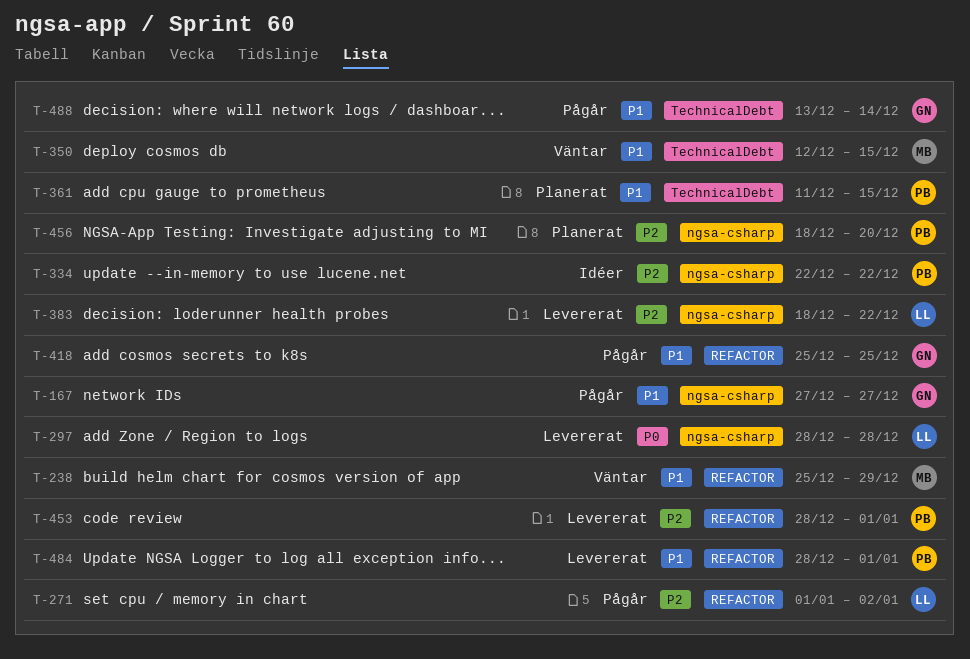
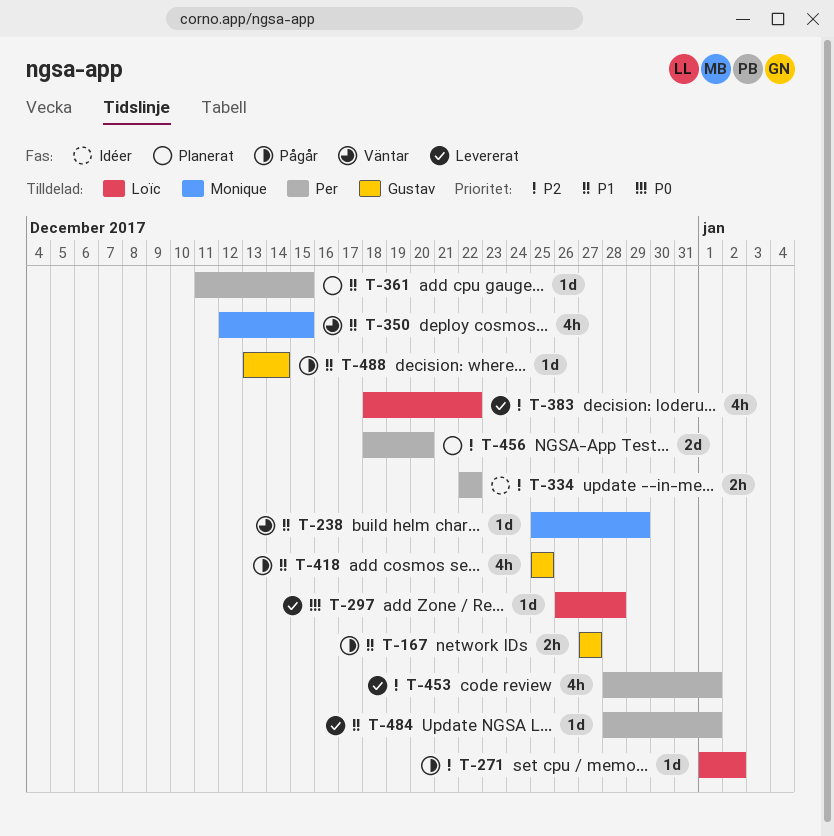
T-297, start: Dec 28 -> Dec 26

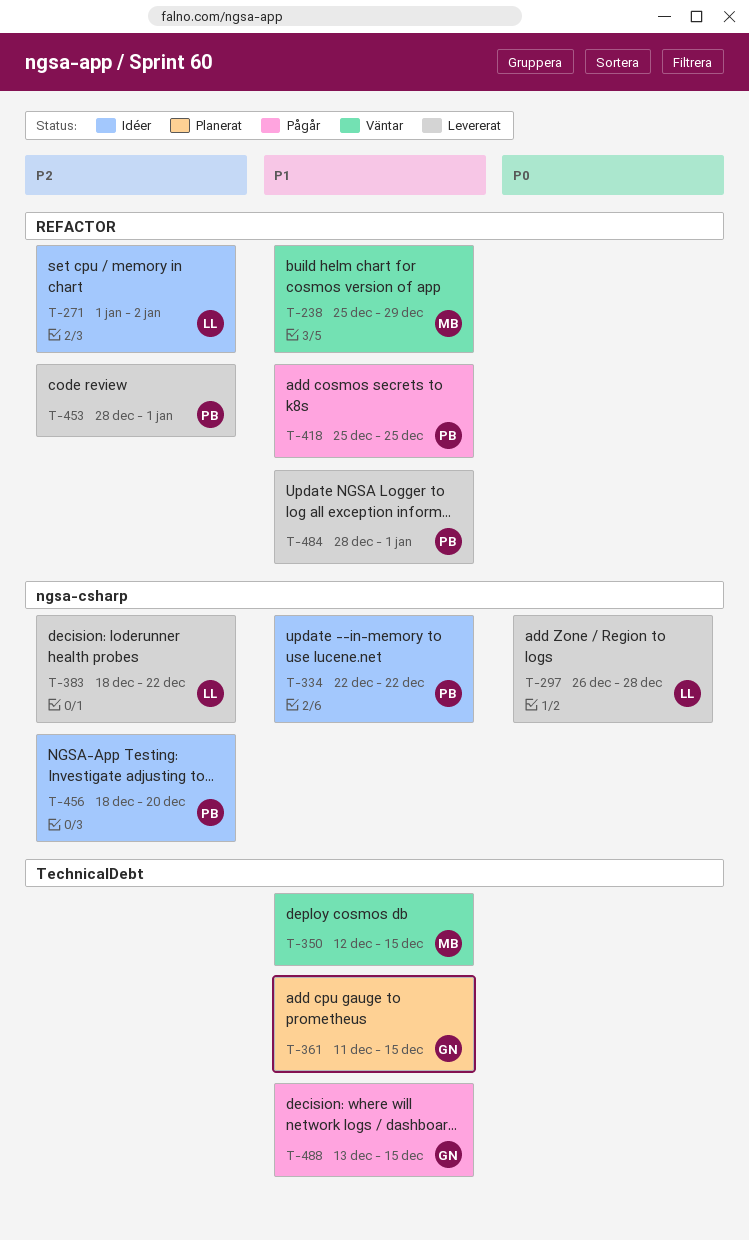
T-167: present -> none
T-271, status: Pågår -> Idéer
T-334, priority: P2 -> P1
T-361, owner: Per -> Gustav
T-418, owner: Gustav -> Per
T-456, status: Planerat -> Idéer
T-488, due: Dec 14 -> Dec 15

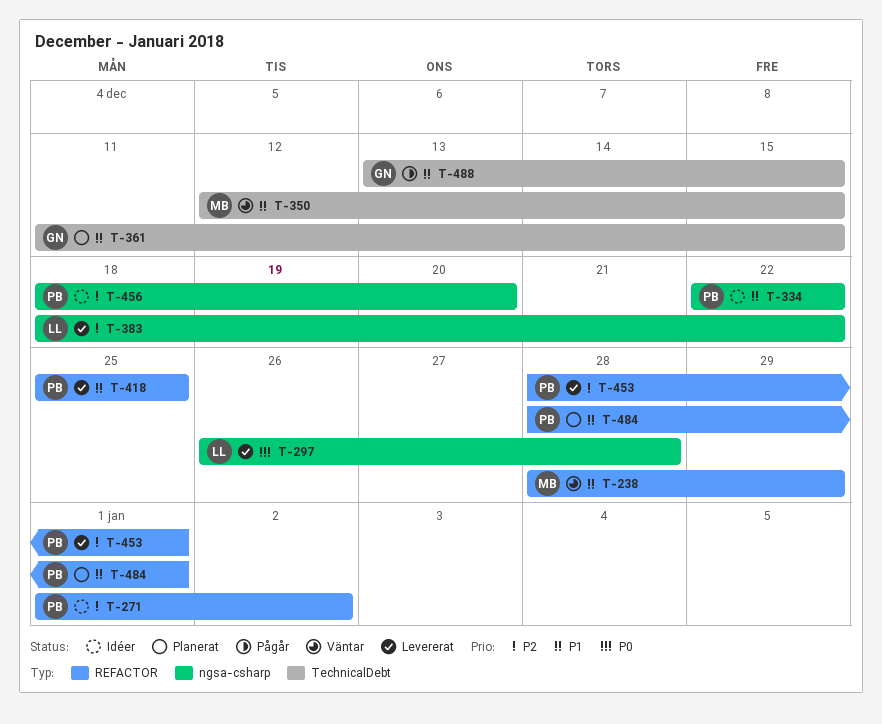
T-238, start: Dec 25 -> Dec 28
T-271, owner: LL -> PB
T-418, status: Pågår -> Levererat
T-484, status: Levererat -> Planerat

